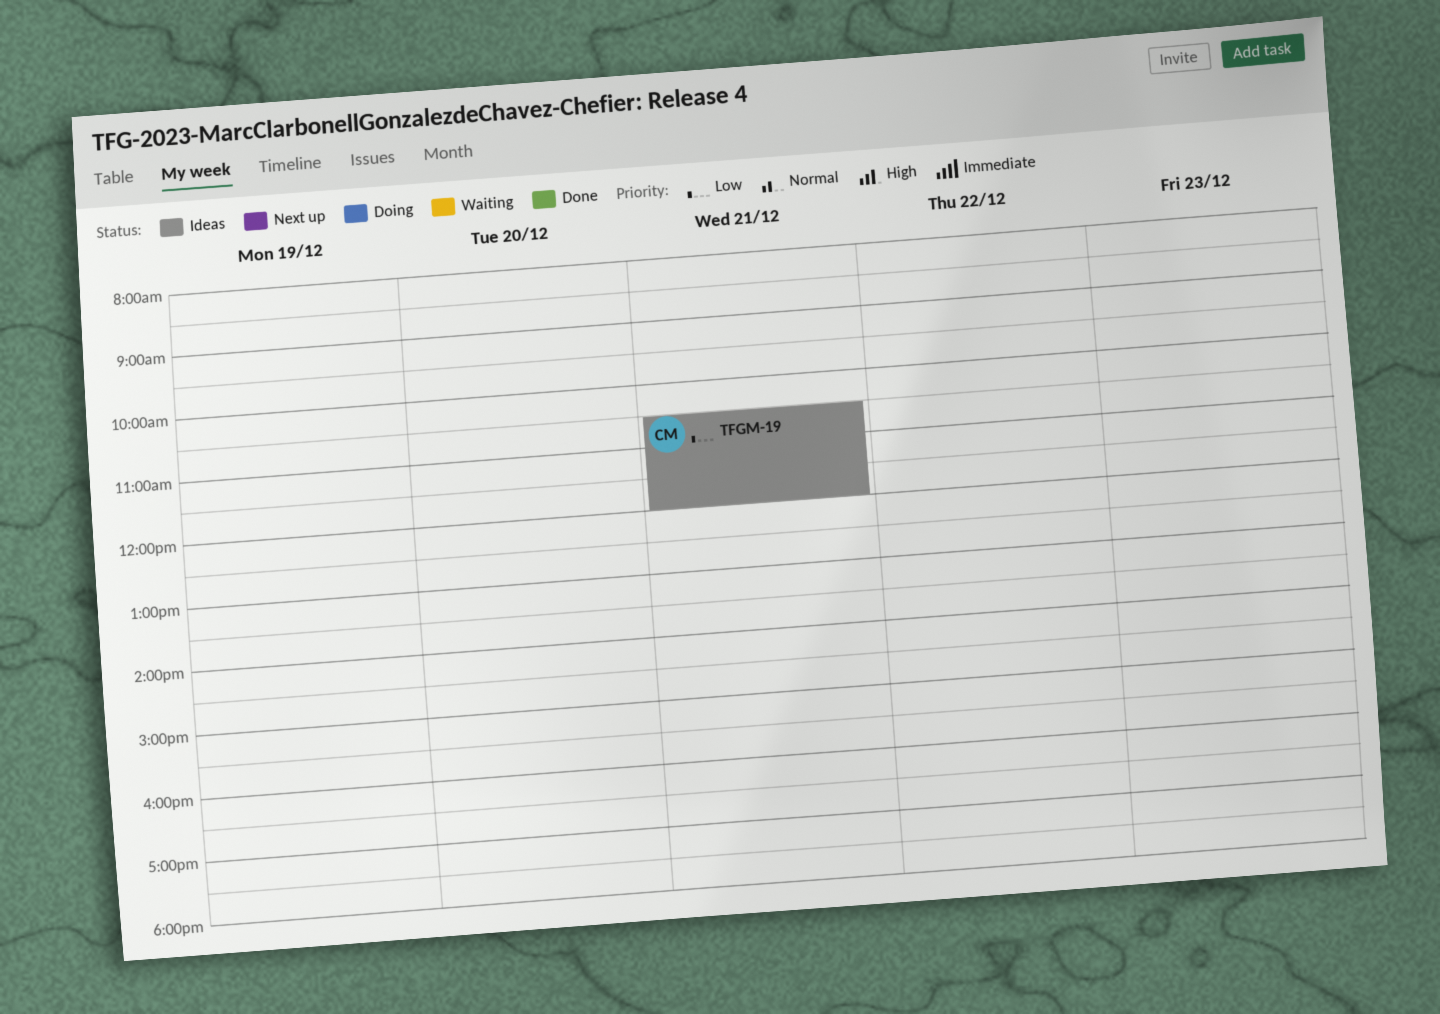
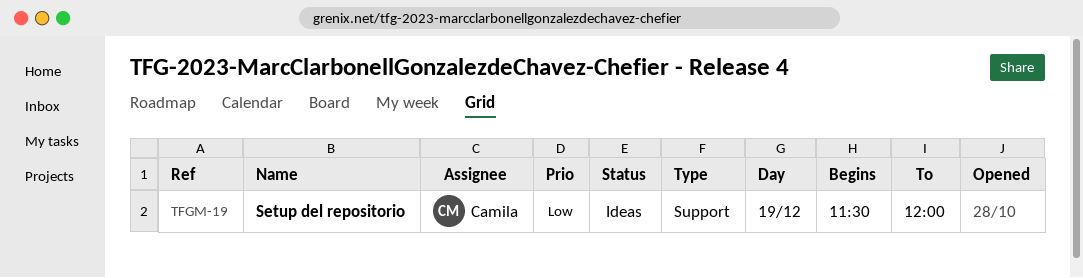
TFGM-19, day: Dec 21 -> Dec 19
TFGM-19, begins: 10:30 -> 11:30

